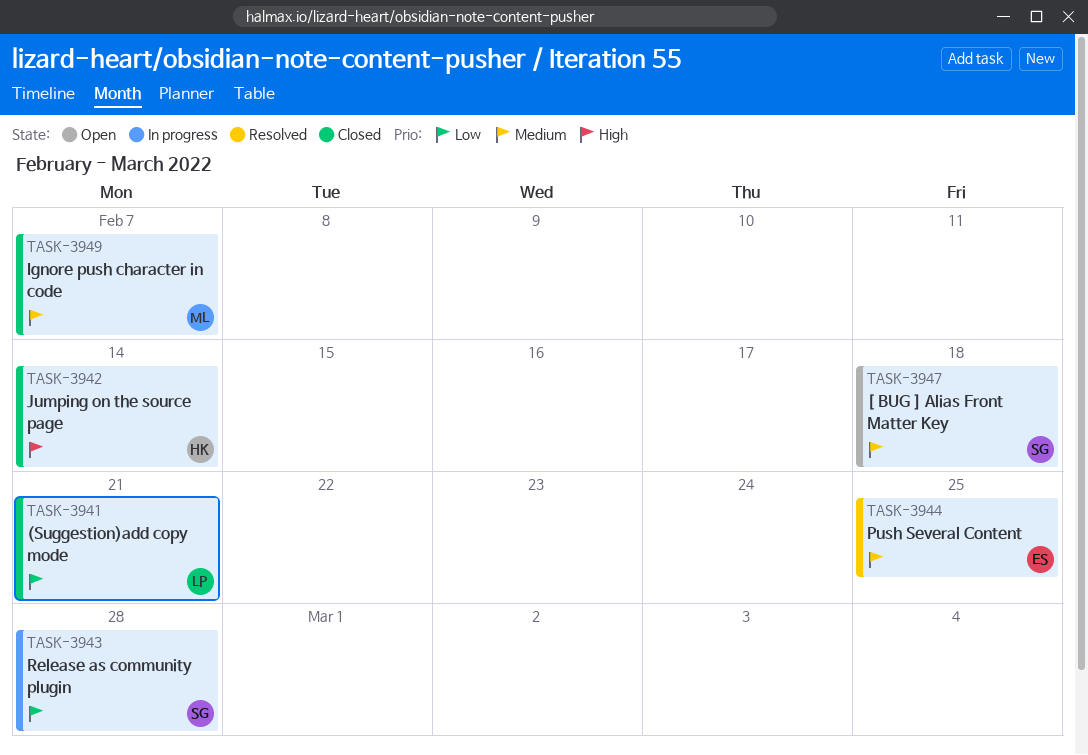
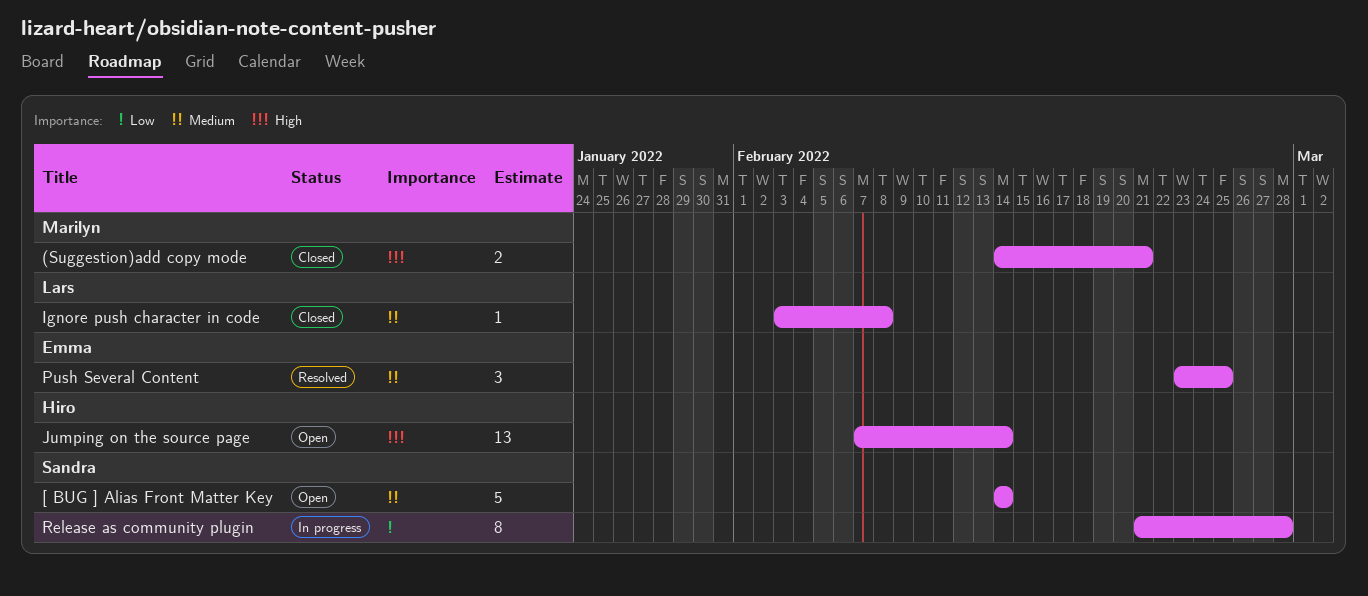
(Suggestion)add copy mode, owner: Lars -> Marilyn
(Suggestion)add copy mode, priority: Low -> High
[ BUG ] Alias Front Matter Key, due: Feb 18 -> Feb 14
Ignore push character in code, owner: Marilyn -> Lars
Ignore push character in code, due: Feb 7 -> Feb 8
Jumping on the source page, status: Closed -> Open

